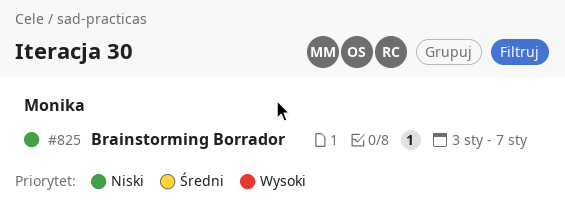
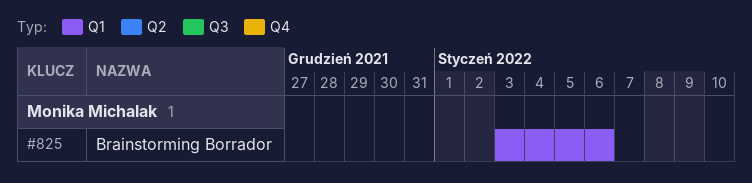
#825, due: Jan 7 -> Jan 6

